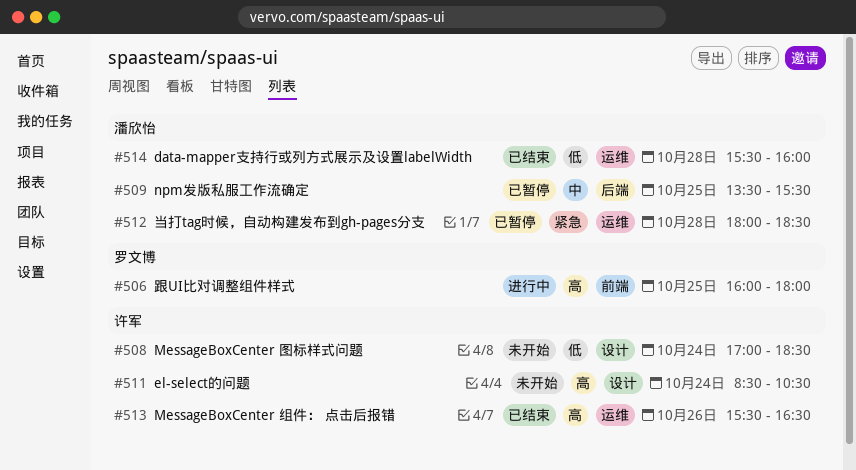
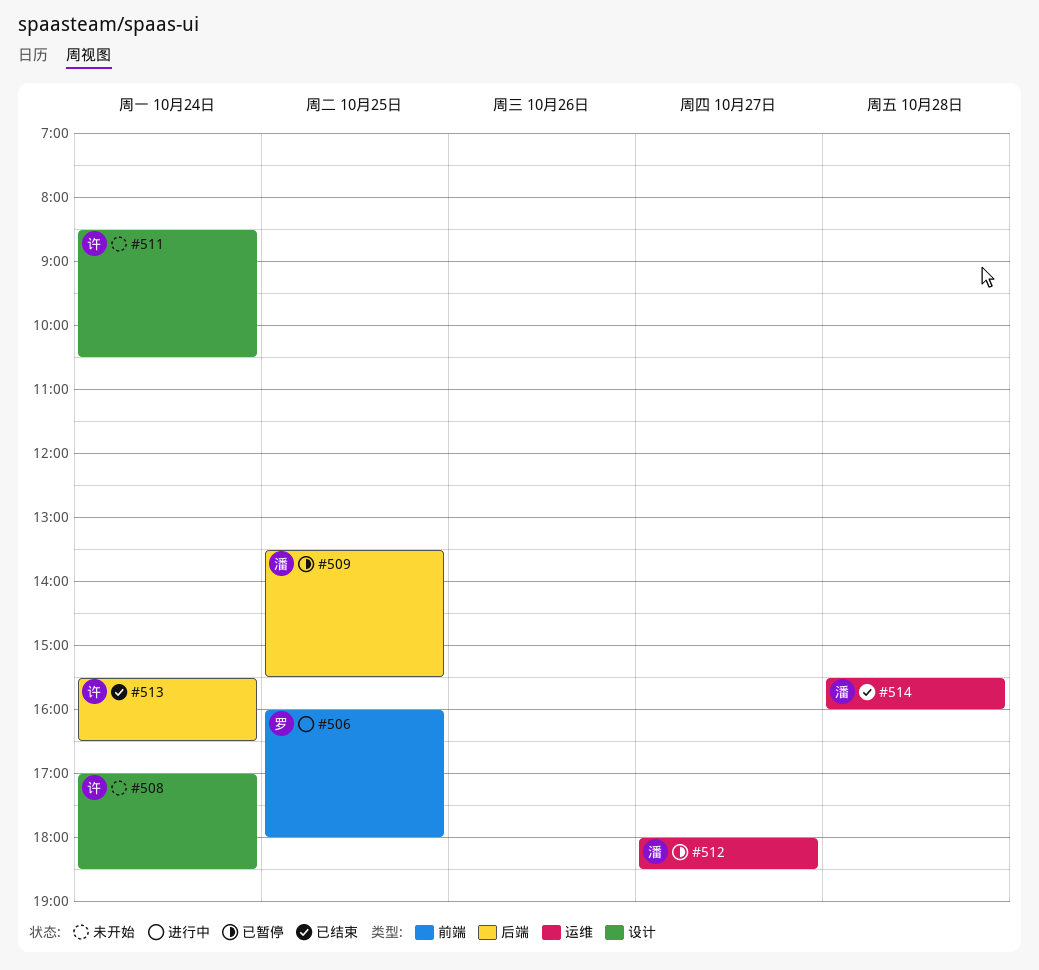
#512, day: Oct 28 -> Oct 27
#513, label: 运维 -> 后端
#513, day: Oct 26 -> Oct 24

